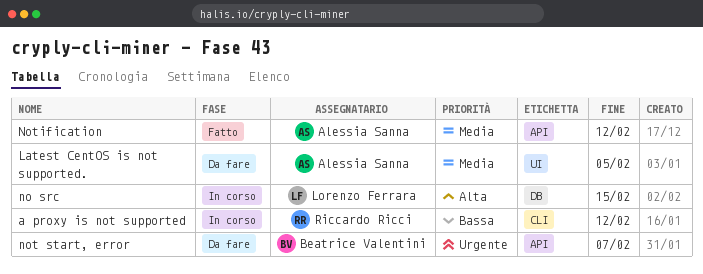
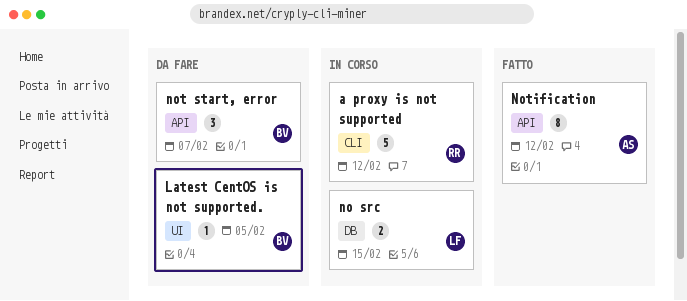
Latest CentOS is not supported., owner: Alessia Sanna -> Beatrice Valentini

